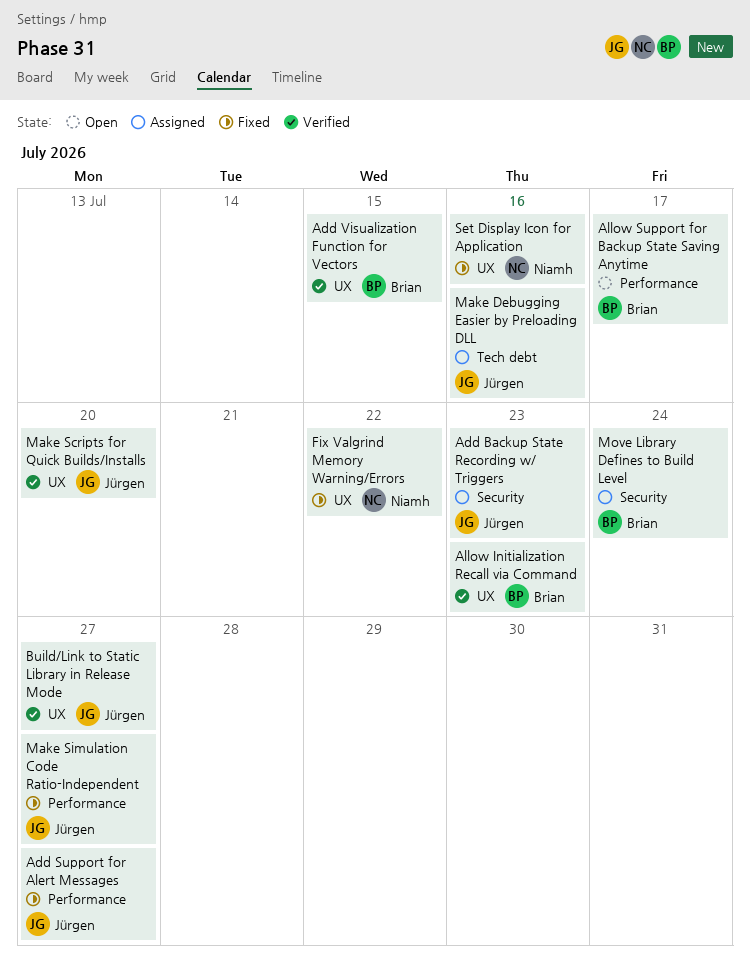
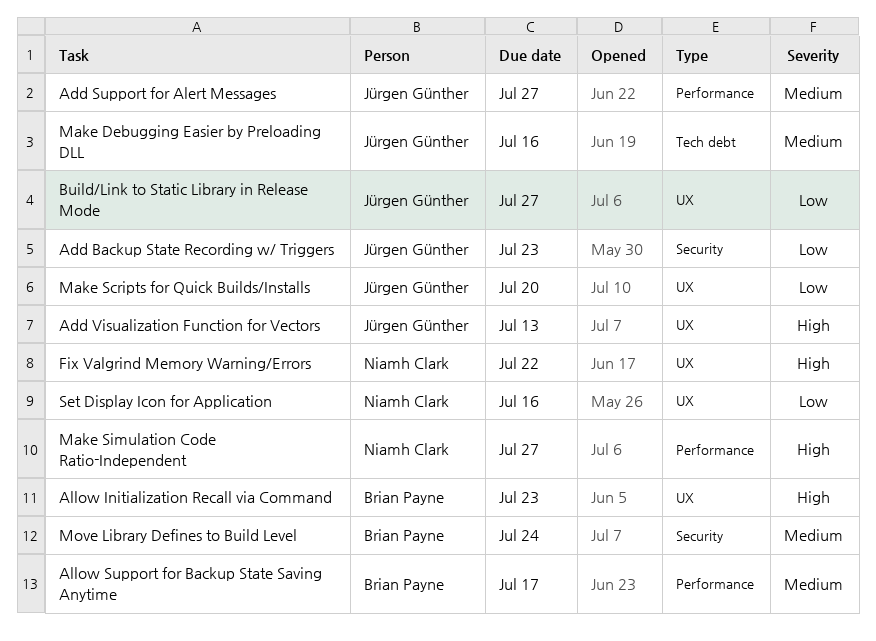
Add Visualization Function for Vectors, owner: Brian Payne -> Jürgen Günther
Add Visualization Function for Vectors, due: Jul 15 -> Jul 13
Make Simulation Code Ratio-Independent, owner: Jürgen Günther -> Niamh Clark

